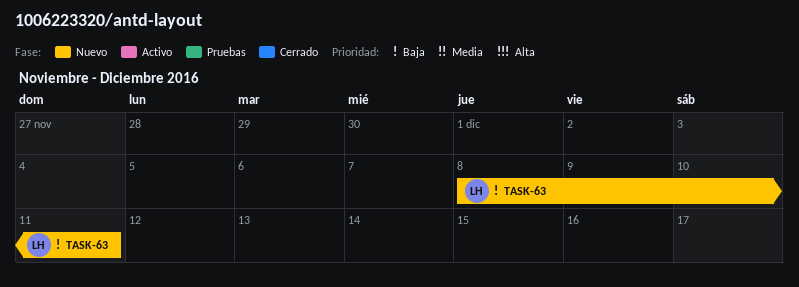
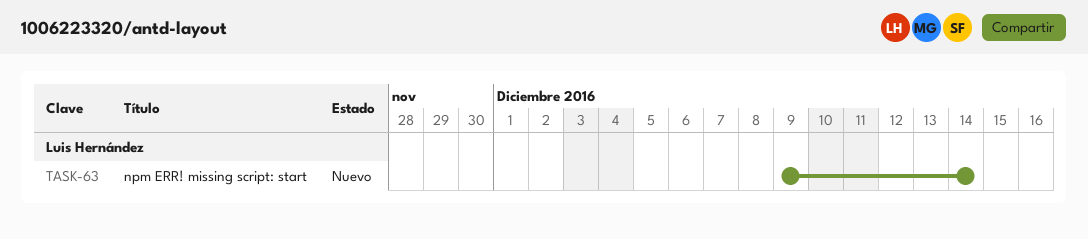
TASK-63, start: Dec 8 -> Dec 9
TASK-63, due: Dec 11 -> Dec 14

